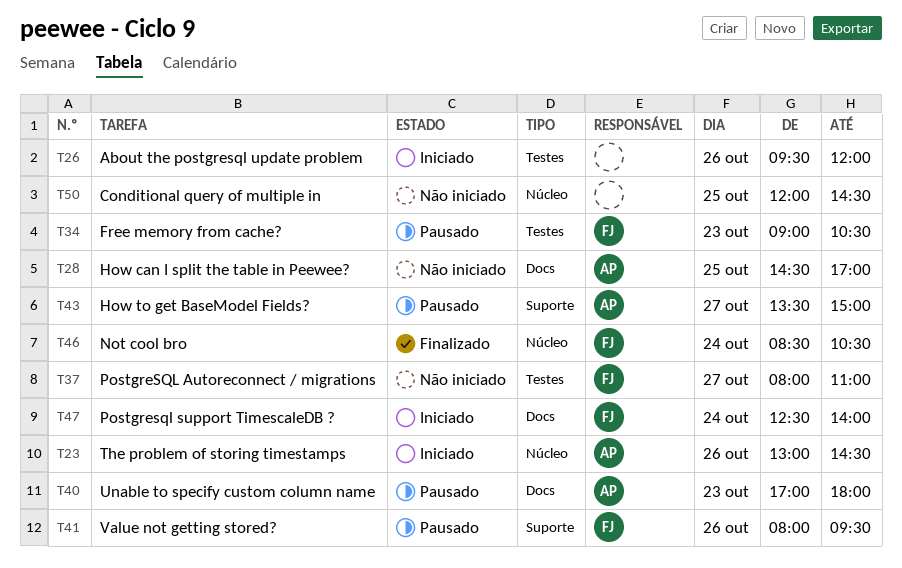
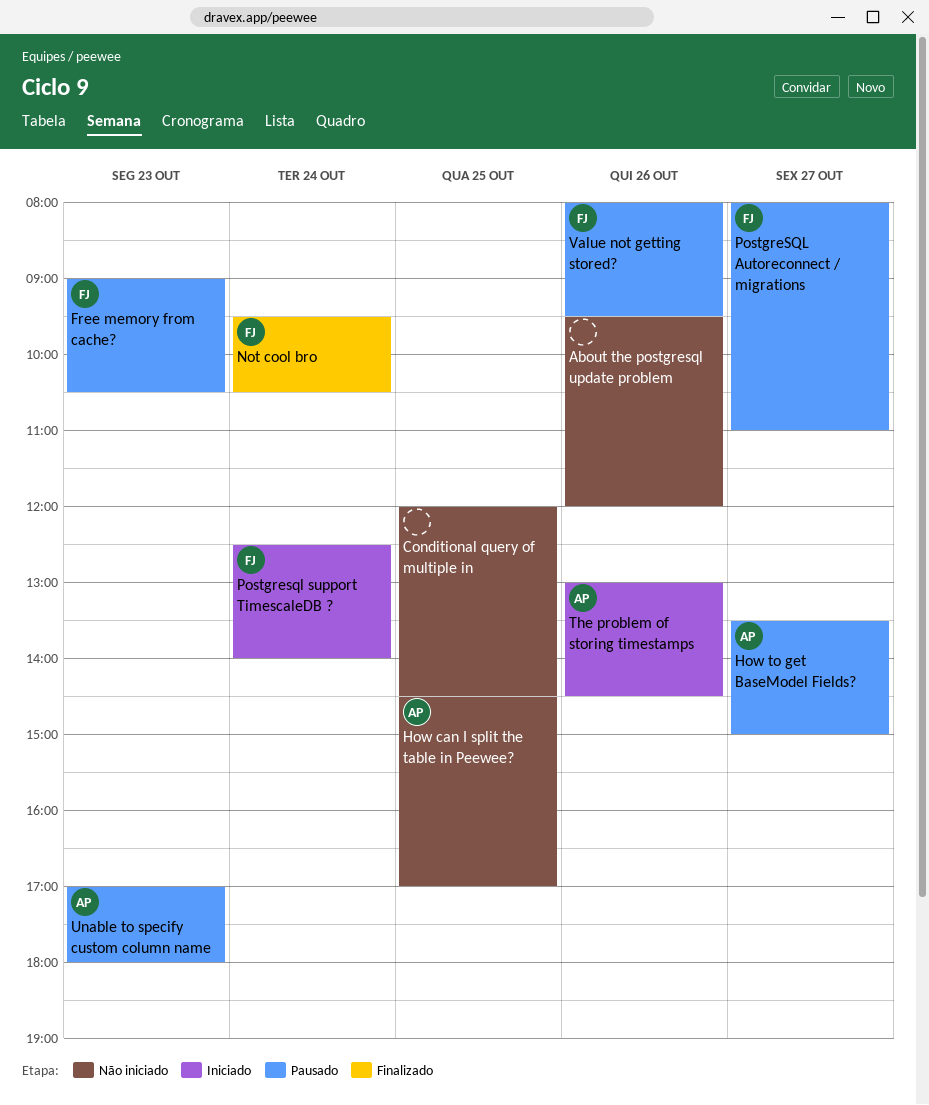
About the postgresql update problem, status: Iniciado -> Não iniciado
Not cool bro, begins: 08:30 -> 09:30
PostgreSQL Autoreconnect / migrations, status: Não iniciado -> Pausado

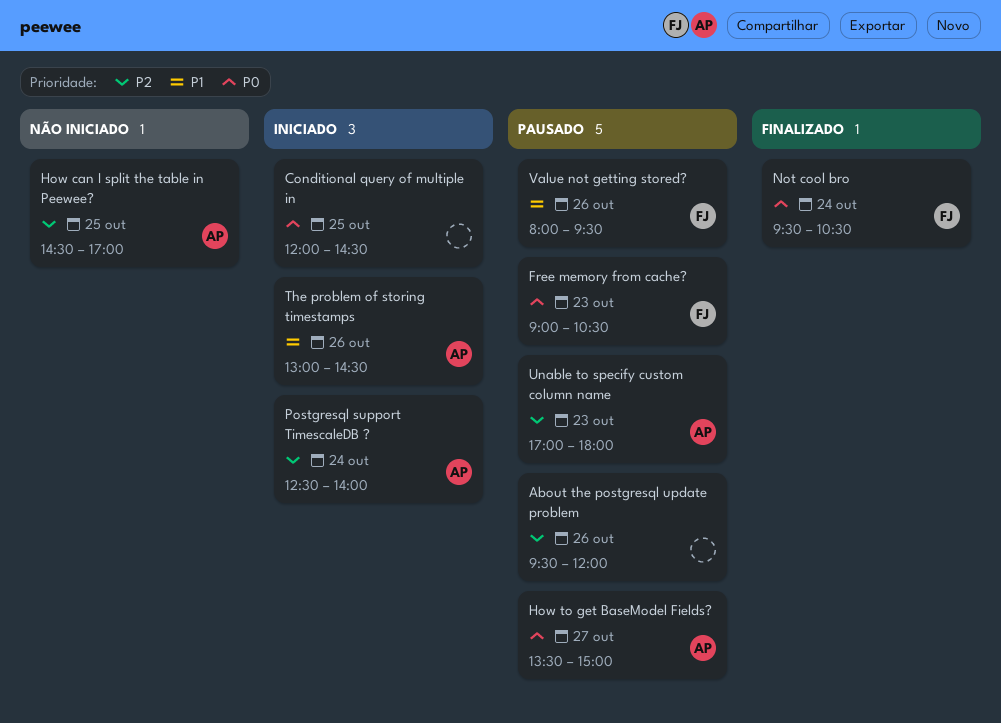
About the postgresql update problem, status: Não iniciado -> Pausado
Conditional query of multiple in, status: Não iniciado -> Iniciado
PostgreSQL Autoreconnect / migrations: present -> none
Postgresql support TimescaleDB ?, owner: FJ -> AP

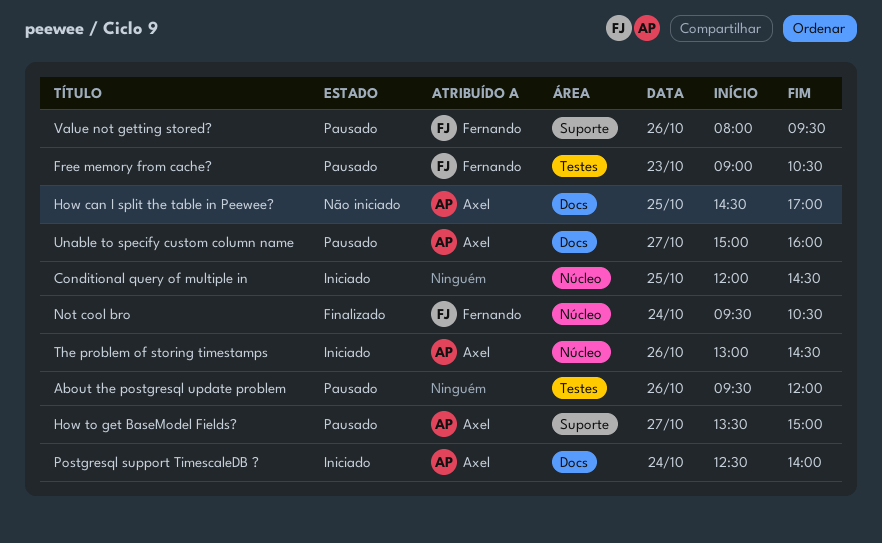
Unable to specify custom column name, day: Oct 23 -> Oct 27
Unable to specify custom column name, begins: 17:00 -> 15:00
Unable to specify custom column name, ends: 18:00 -> 16:00

